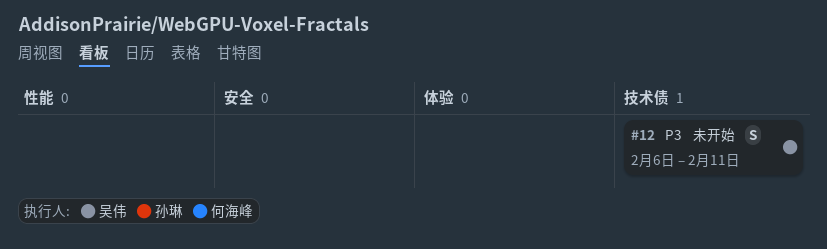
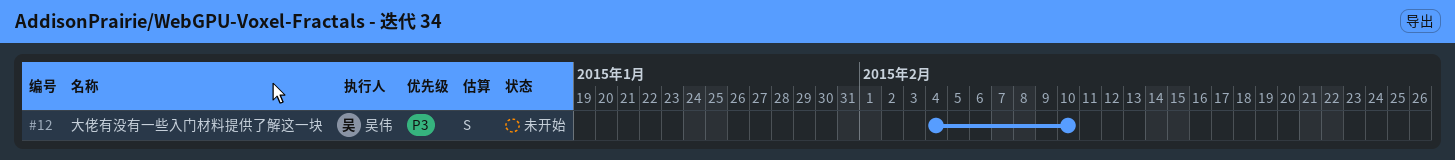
#12, start: Feb 6 -> Feb 4
#12, due: Feb 11 -> Feb 10

